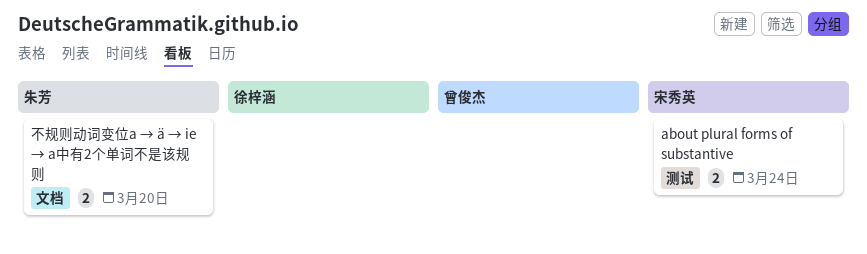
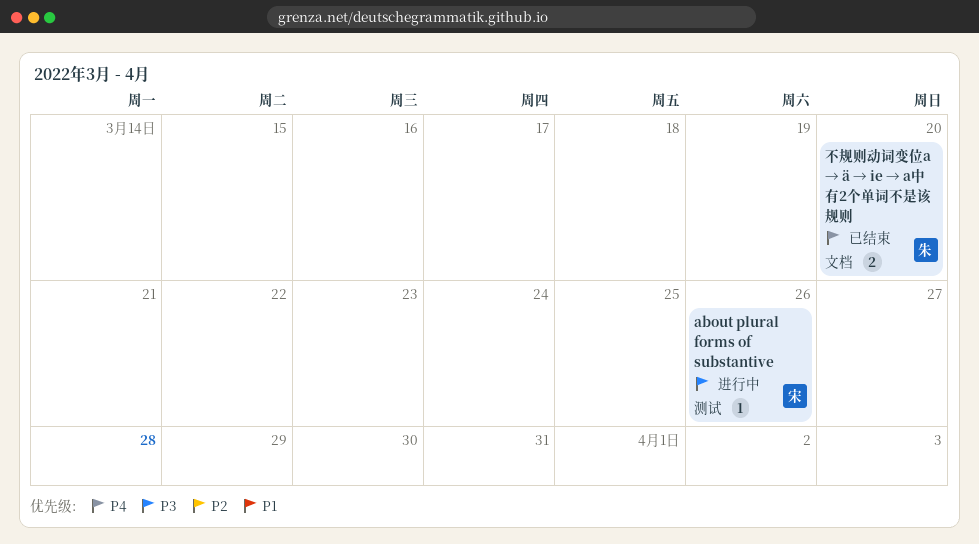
about plural forms of substantive, estimate: 2 -> 1
about plural forms of substantive, due: Mar 24 -> Mar 26

